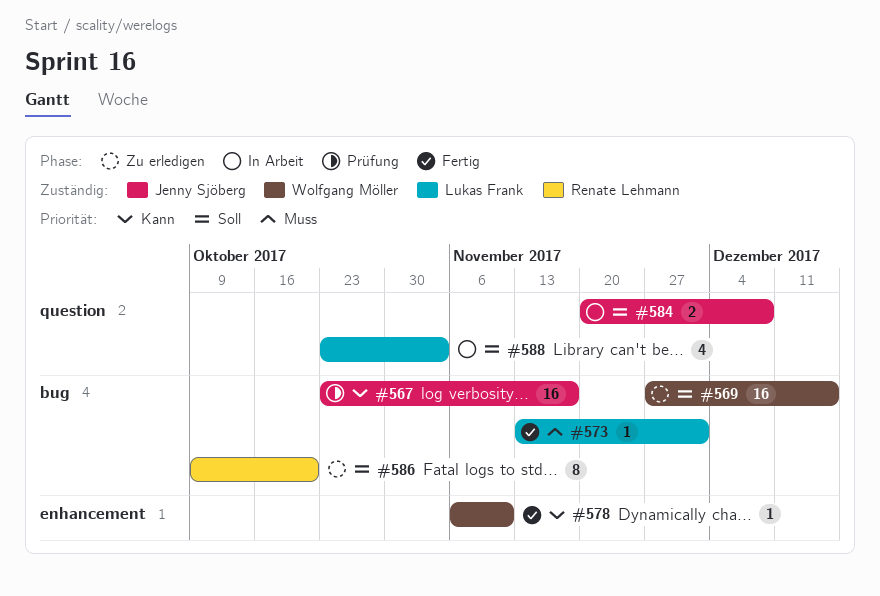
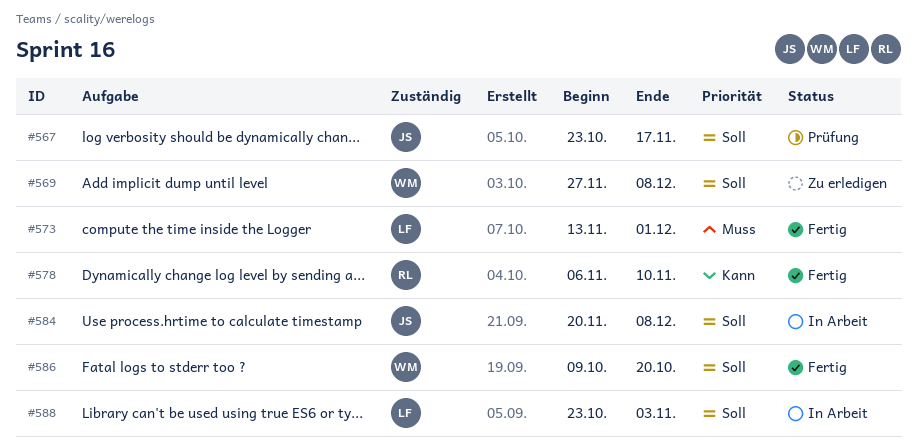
#567, priority: Kann -> Soll
#569, due: Dec 15 -> Dec 8
#578, owner: Wolfgang Möller -> Renate Lehmann
#586, status: Zu erledigen -> Fertig
#586, owner: Renate Lehmann -> Wolfgang Möller

